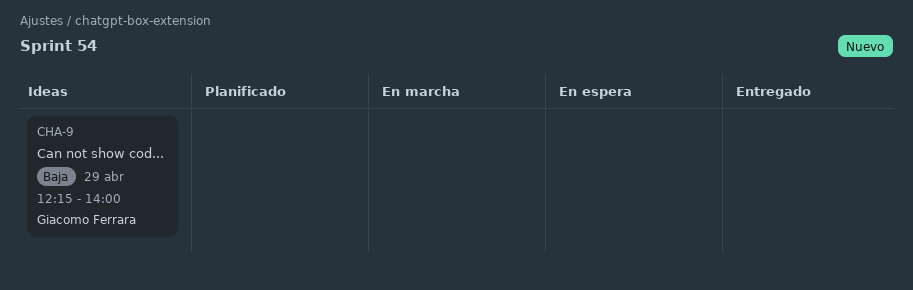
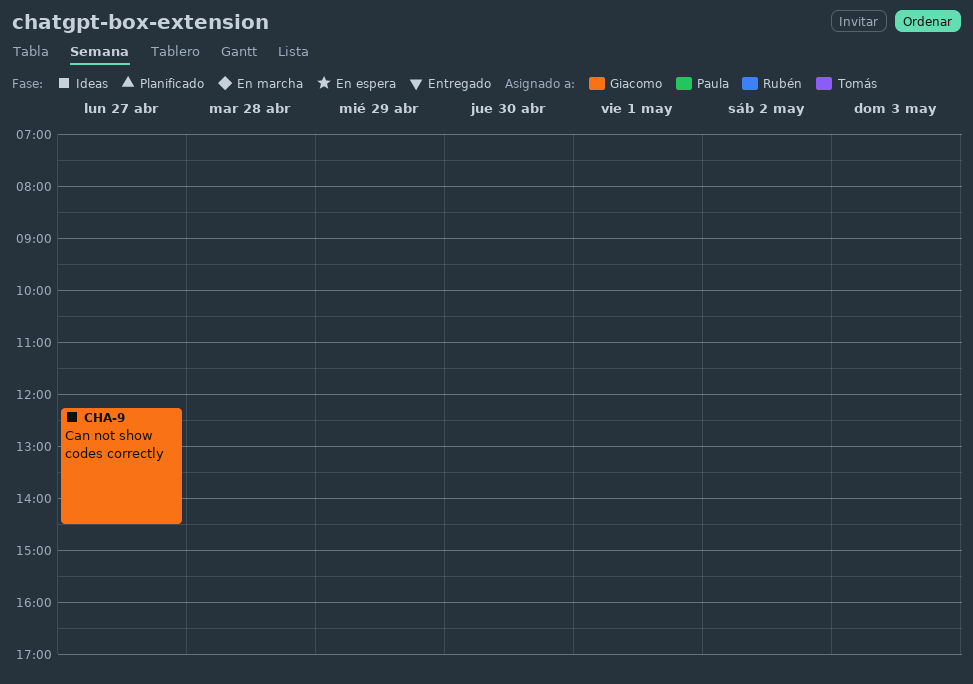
CHA-9, day: Apr 29 -> Apr 27
CHA-9, ends: 14:00 -> 14:30

